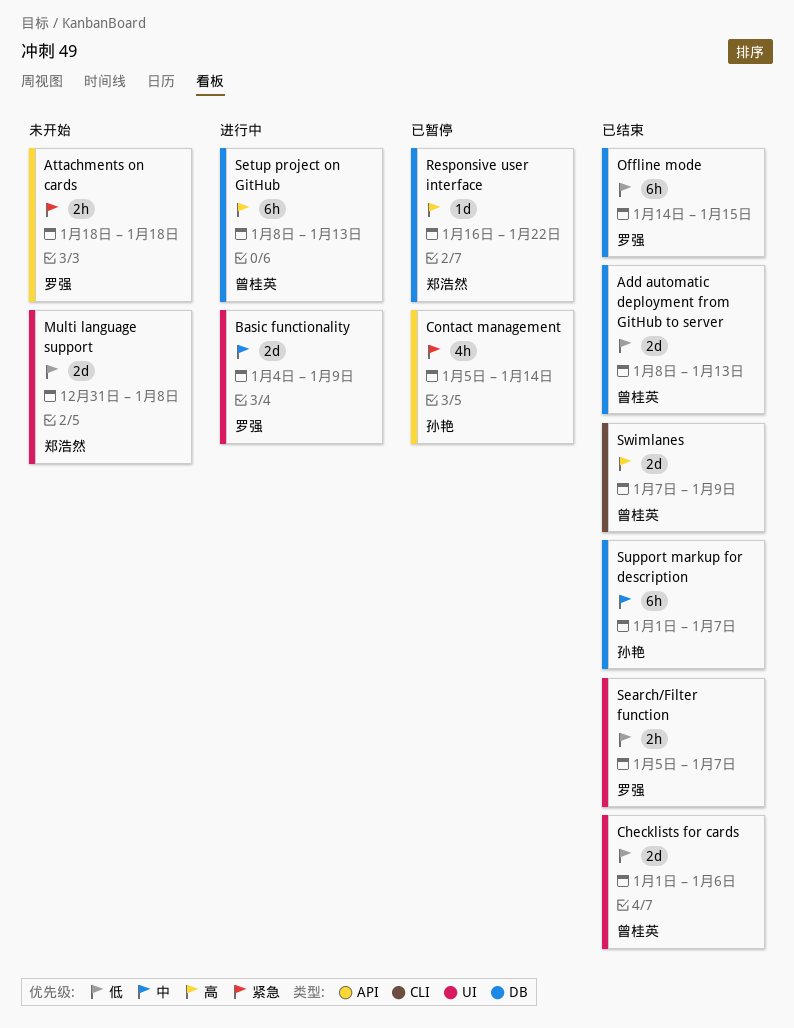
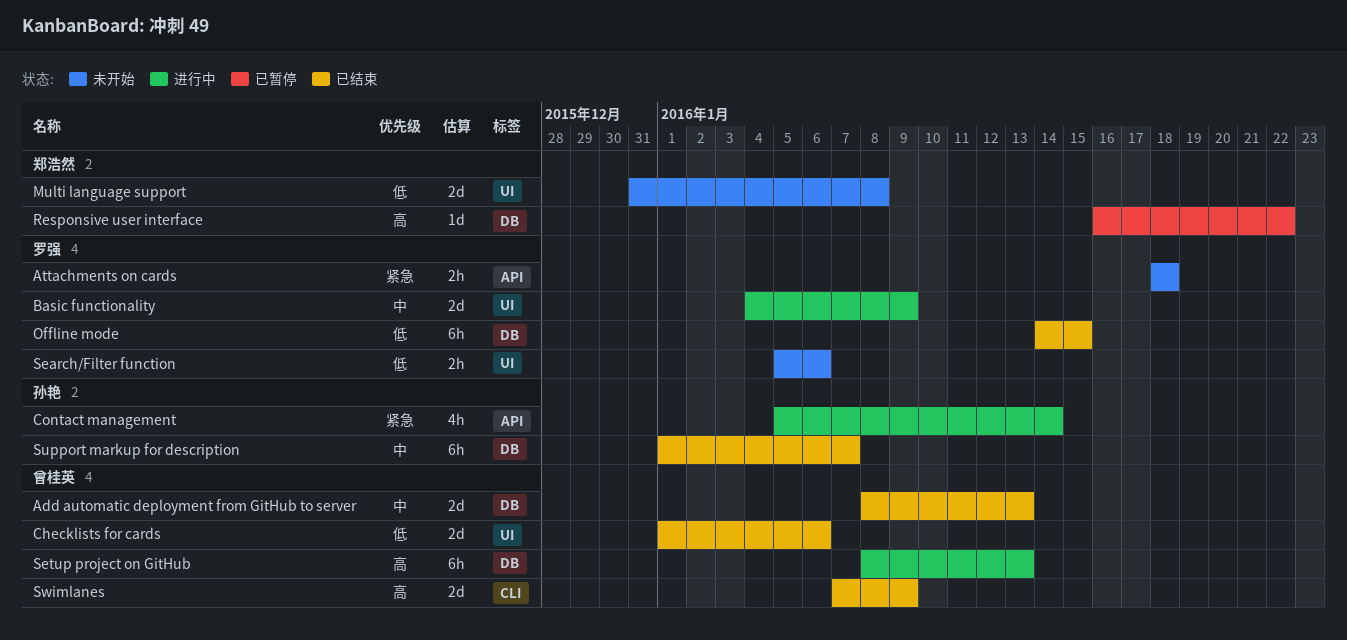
Add automatic deployment from GitHub to server, priority: 低 -> 中
Contact management, status: 已暂停 -> 进行中
Search/Filter function, status: 已结束 -> 未开始
Search/Filter function, due: Jan 7 -> Jan 6

